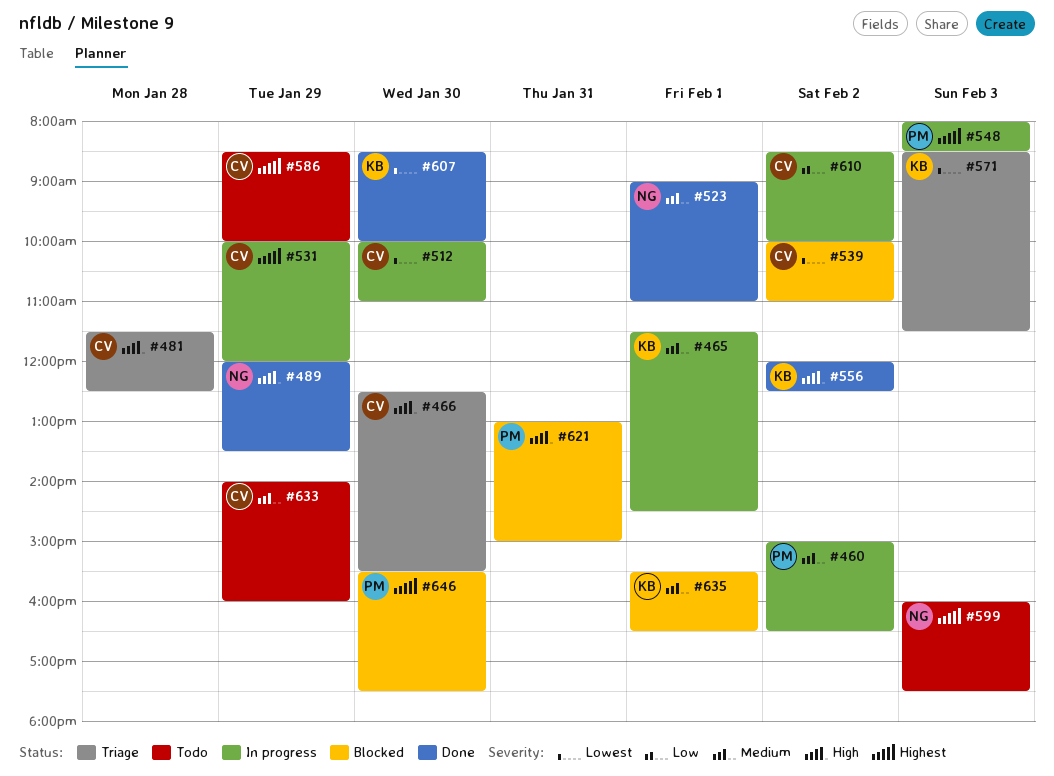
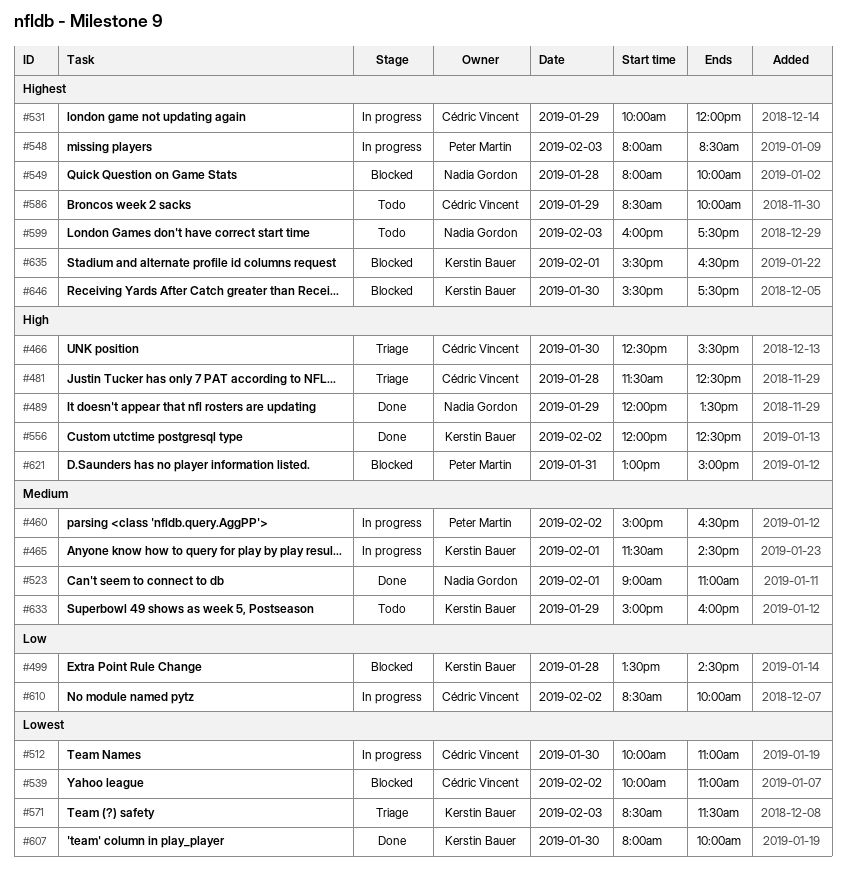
#499: none -> present
#549: none -> present
#607, begins: 08:30 -> 08:00
#633, owner: Cédric Vincent -> Kerstin Bauer
#633, begins: 14:00 -> 15:00
#635, priority: Medium -> Highest
#646, owner: Peter Martin -> Kerstin Bauer

